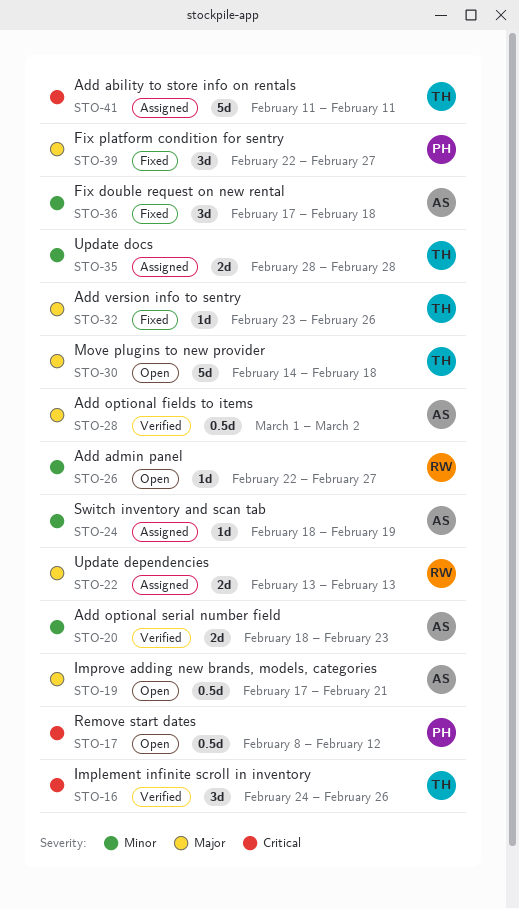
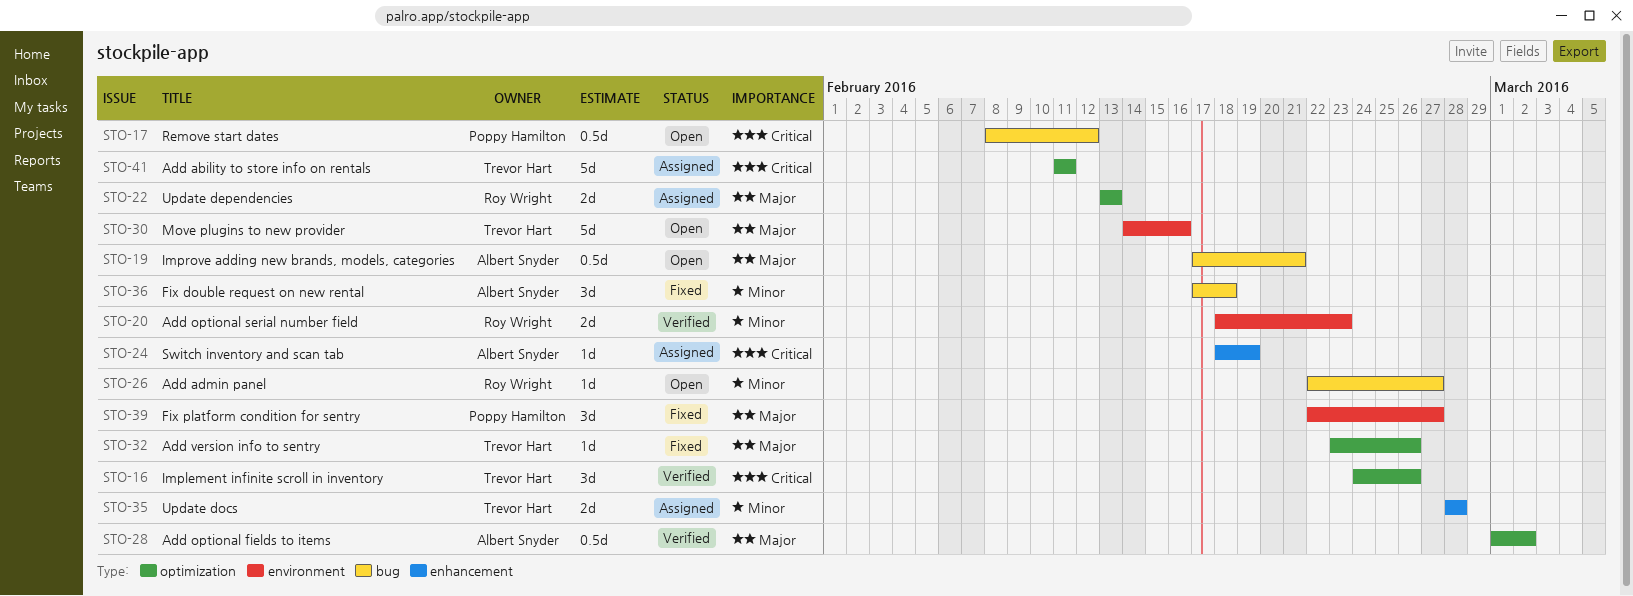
STO-20, owner: Albert Snyder -> Roy Wright
STO-24, priority: Minor -> Critical
STO-30, due: Feb 18 -> Feb 16

